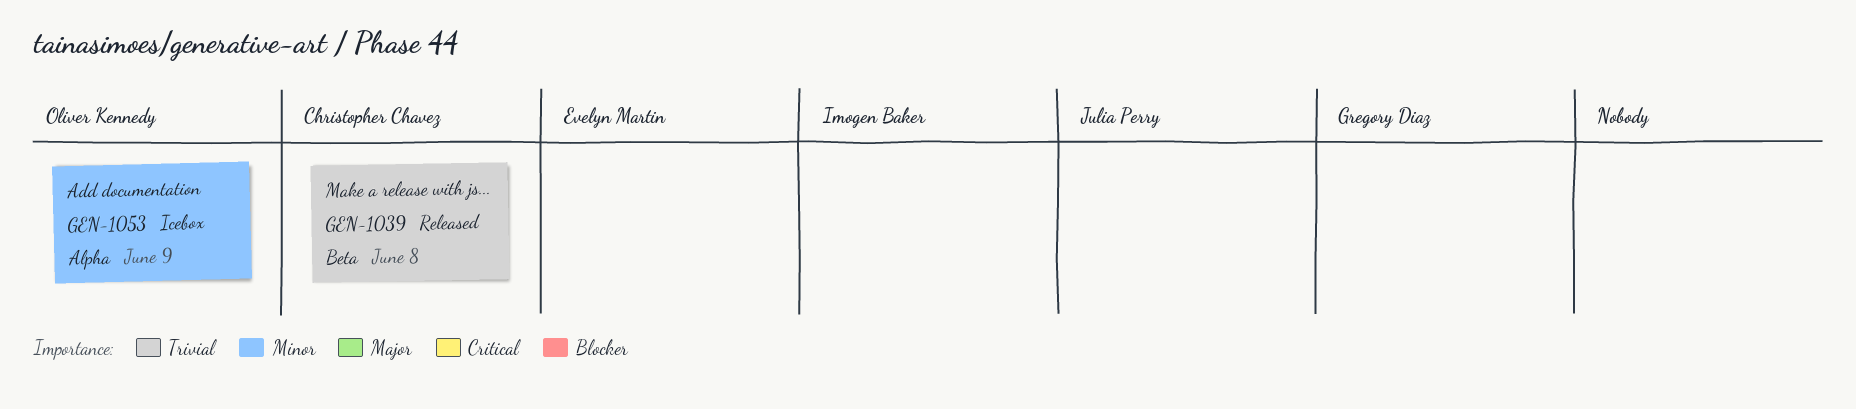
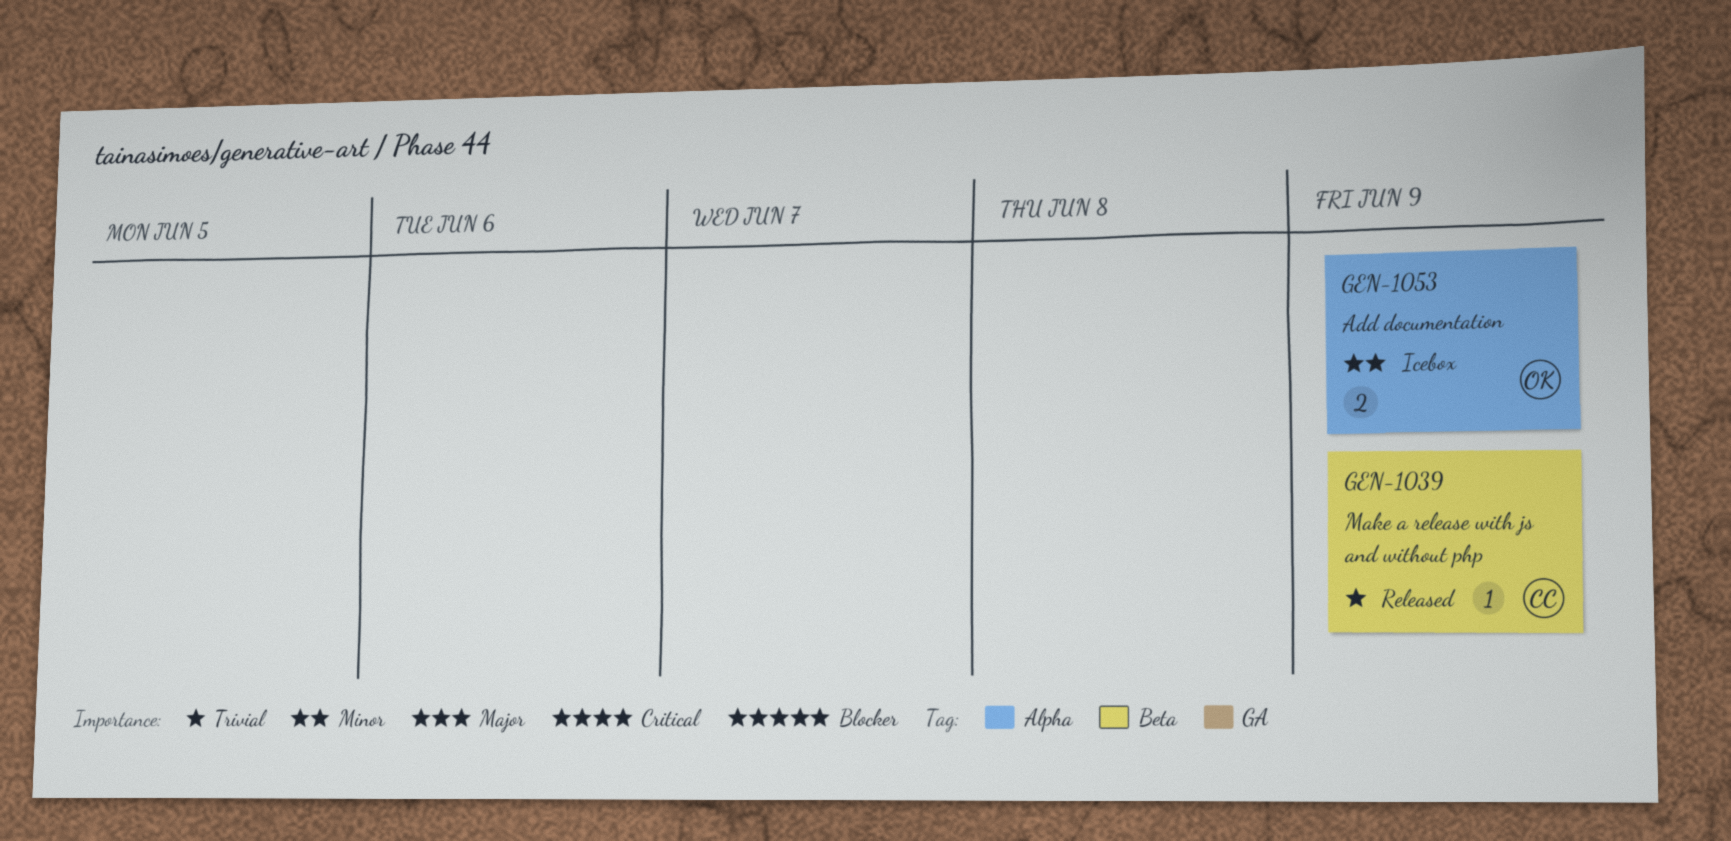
GEN-1039, due: Jun 8 -> Jun 9

